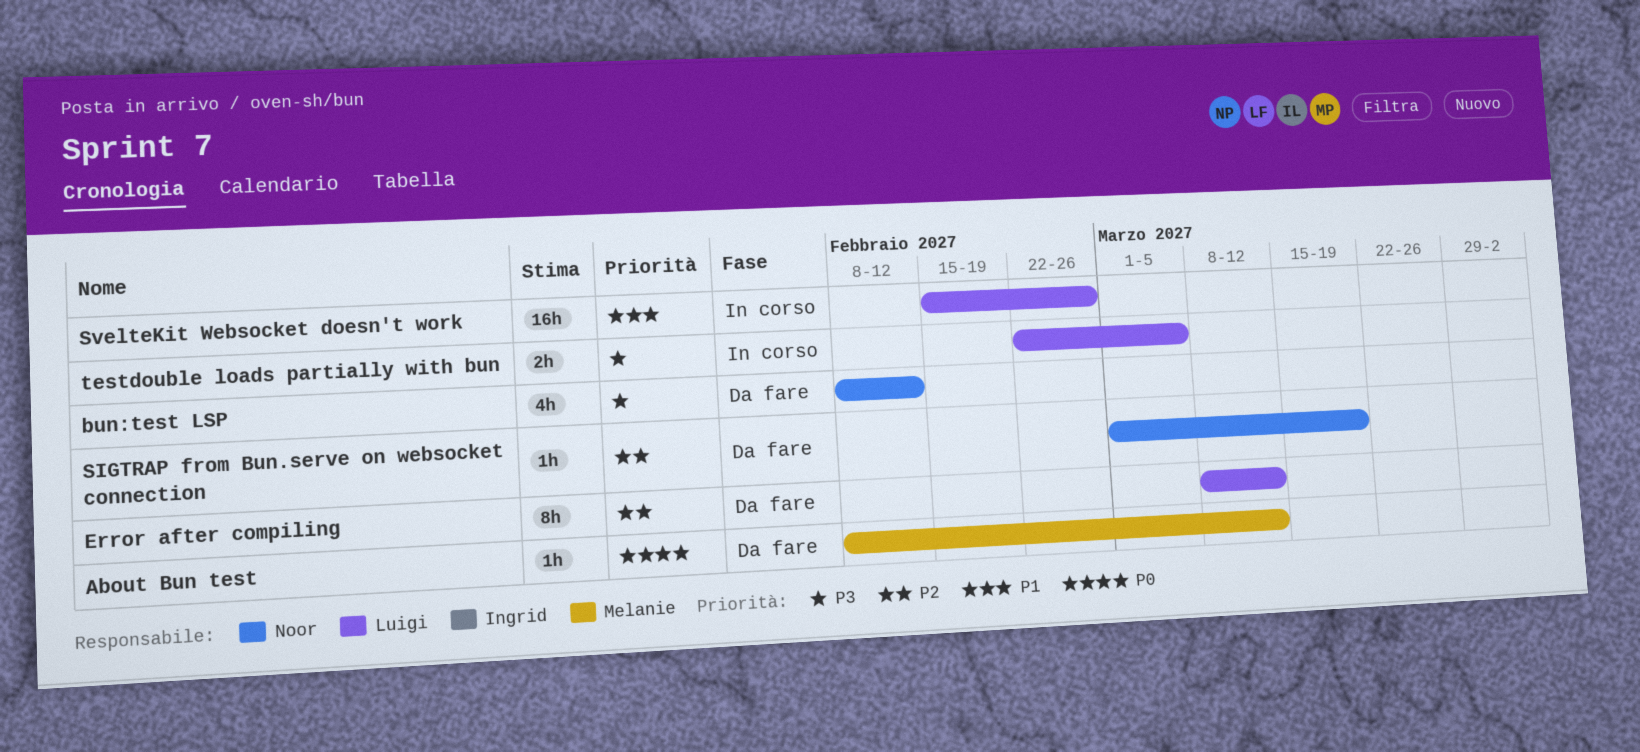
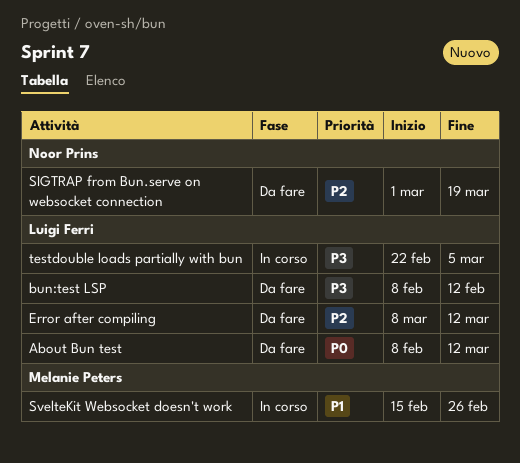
About Bun test, owner: Melanie Peters -> Luigi Ferri
bun:test LSP, owner: Noor Prins -> Luigi Ferri
SvelteKit Websocket doesn't work, owner: Luigi Ferri -> Melanie Peters

